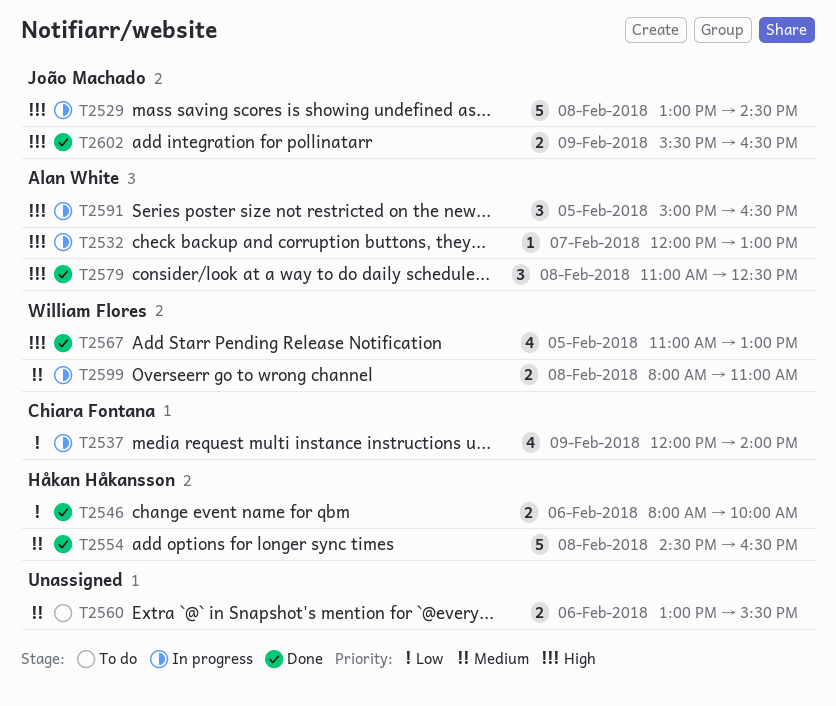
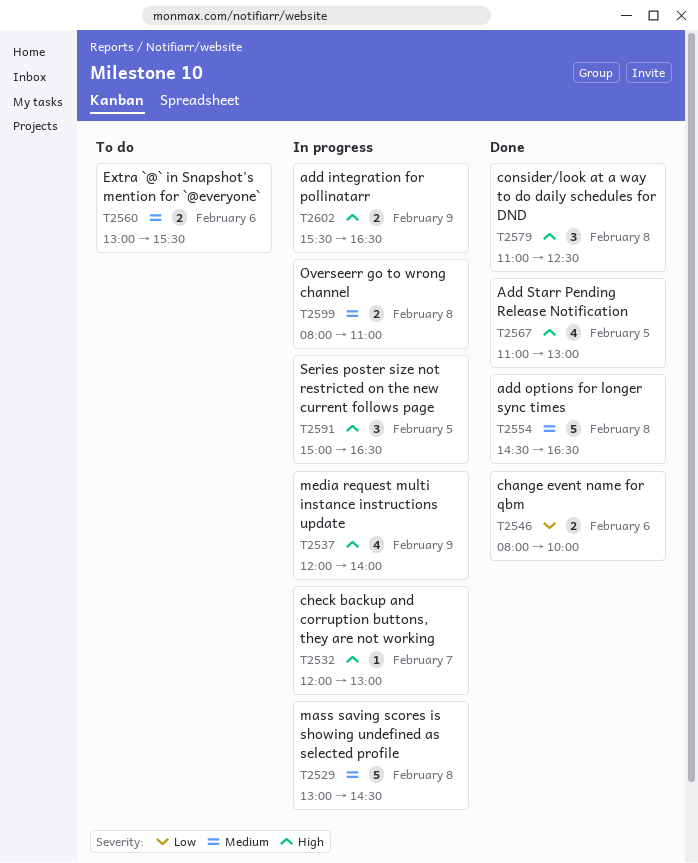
T2529, priority: High -> Medium
T2537, priority: Low -> High
T2602, status: Done -> In progress

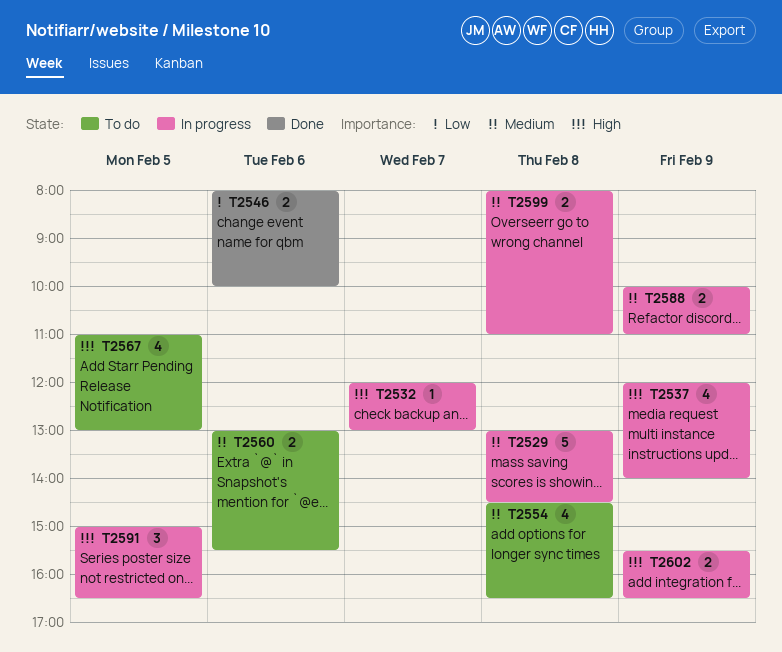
T2554, status: Done -> To do
T2554, estimate: 5 -> 4
T2567, status: Done -> To do
T2579: present -> none
T2588: none -> present

